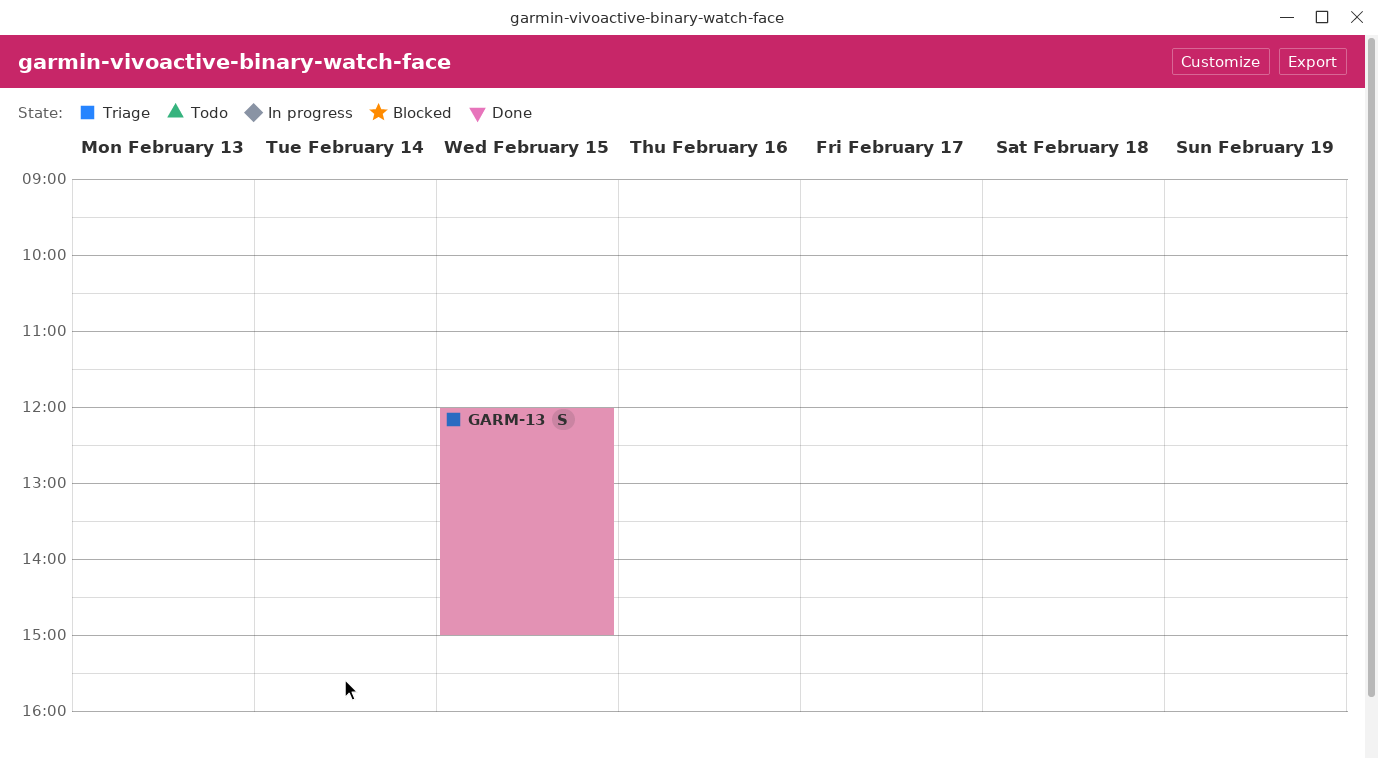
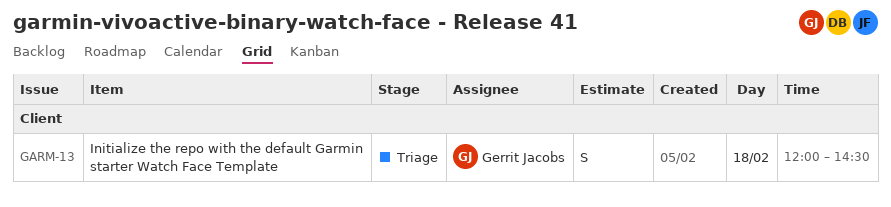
GARM-13, day: Feb 15 -> Feb 18
GARM-13, ends: 15:00 -> 14:30

